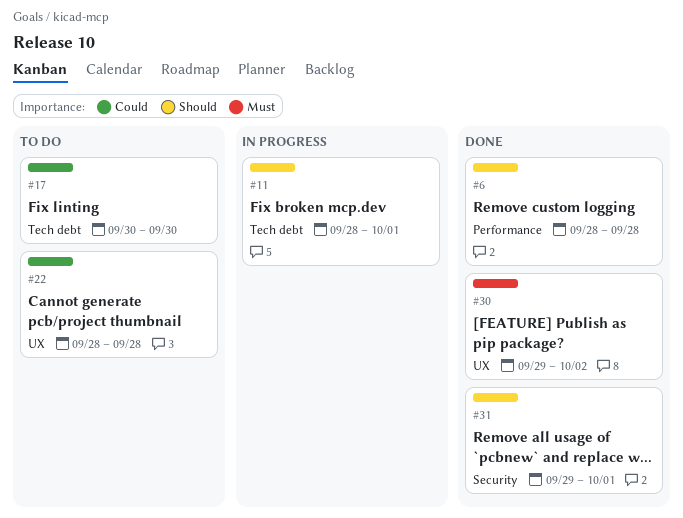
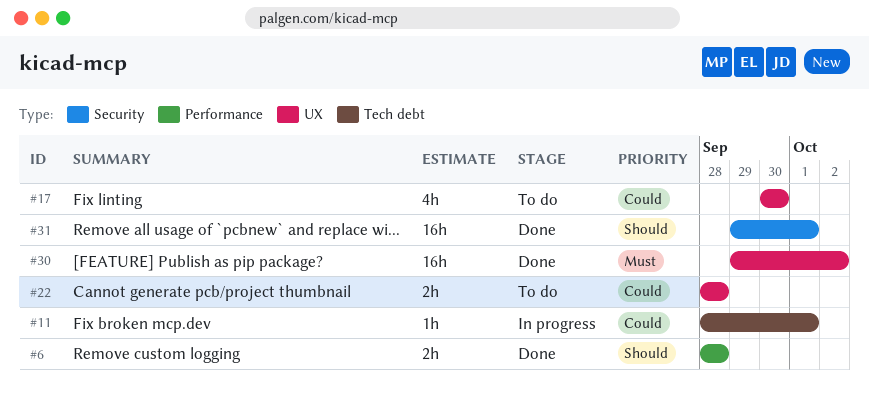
#11, priority: Should -> Could
#17, label: Tech debt -> UX

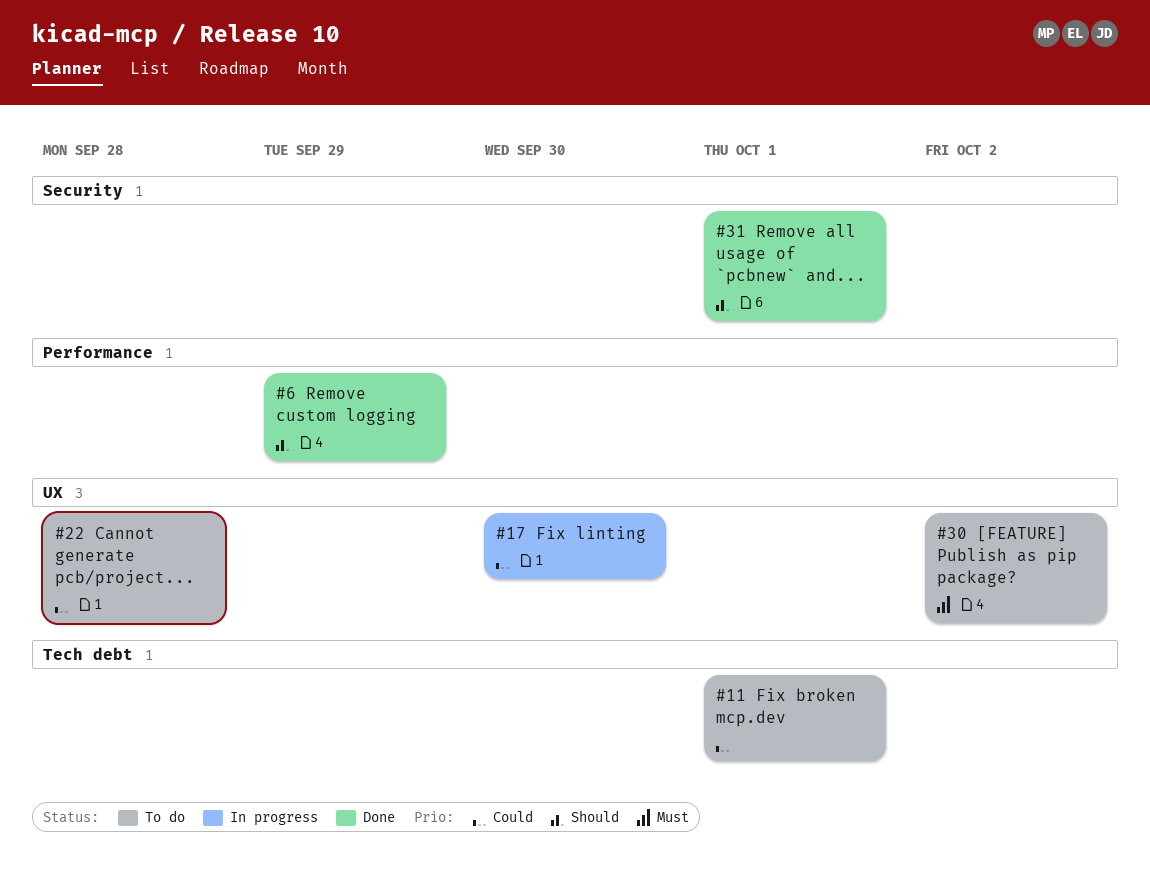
#6, due: Sep 28 -> Sep 29
#11, status: In progress -> To do
#17, status: To do -> In progress
#30, status: Done -> To do

